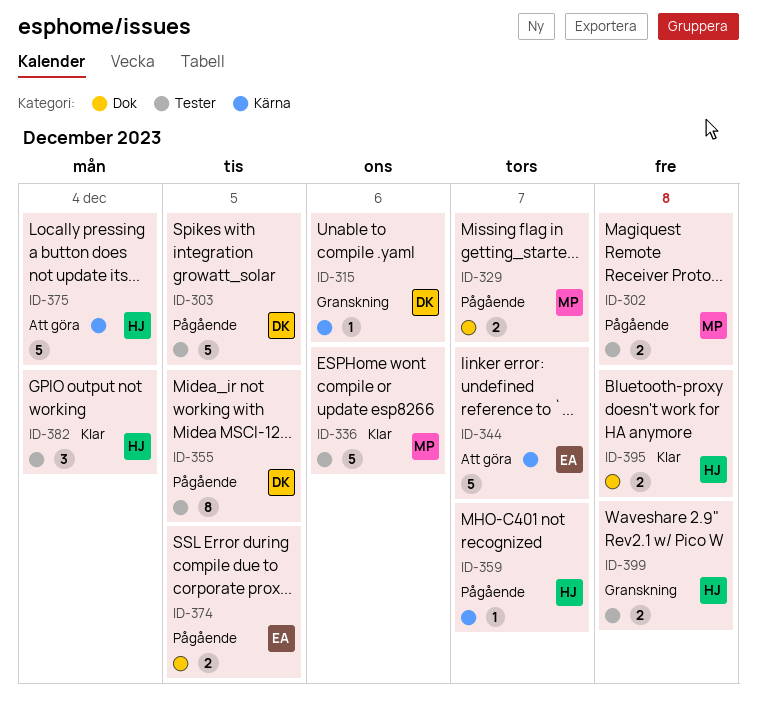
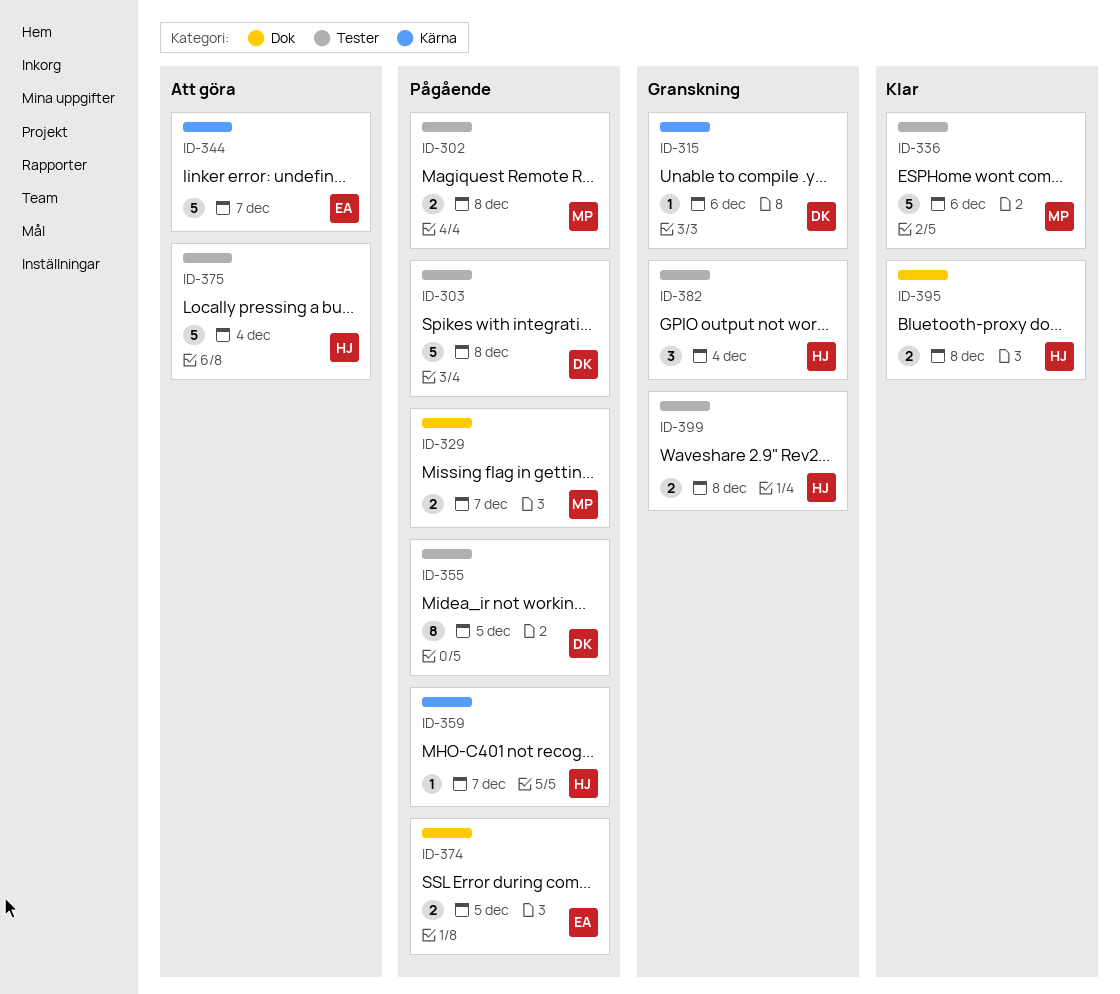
ID-303, due: Dec 5 -> Dec 8
ID-375, label: Kärna -> Tester
ID-382, status: Klar -> Granskning

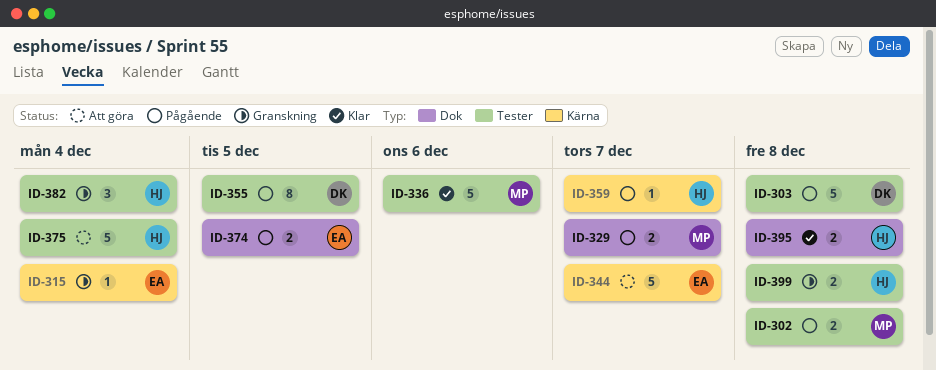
ID-315, owner: DK -> EA
ID-315, due: Dec 6 -> Dec 4

